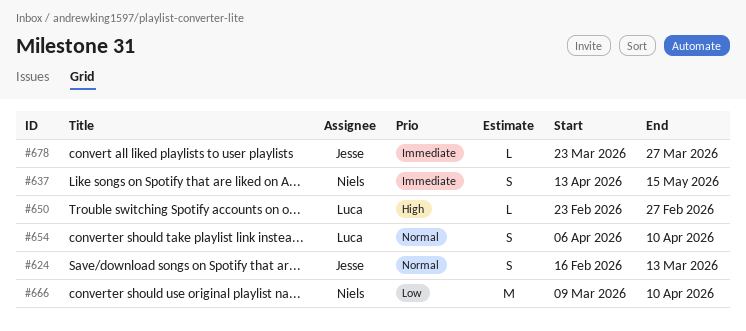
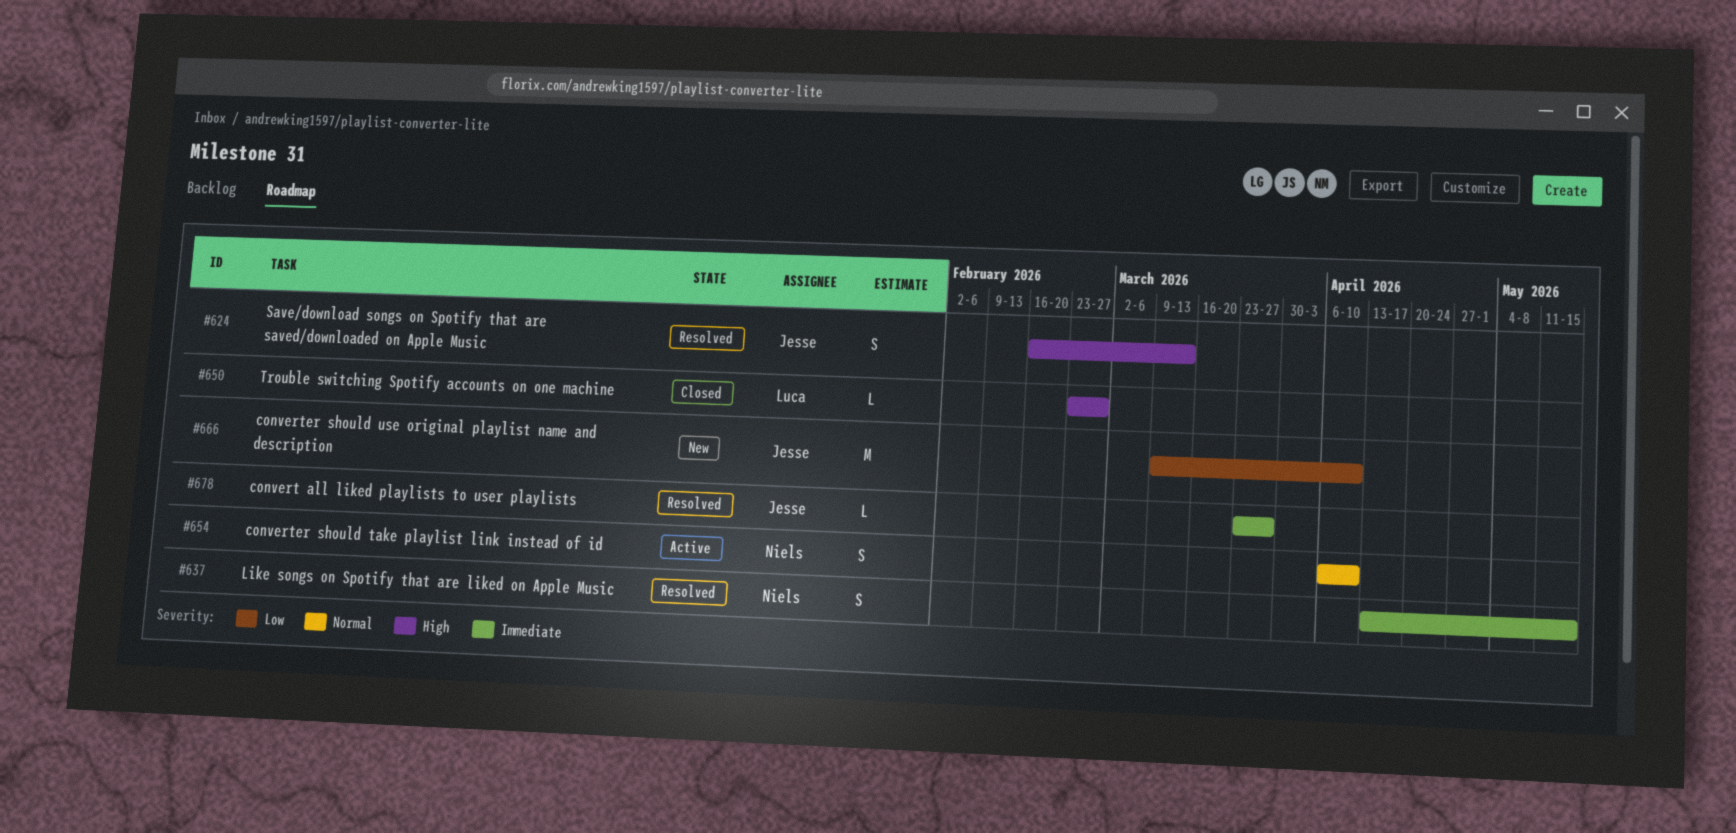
#624, priority: Normal -> High
#654, owner: Luca -> Niels
#666, owner: Niels -> Jesse

